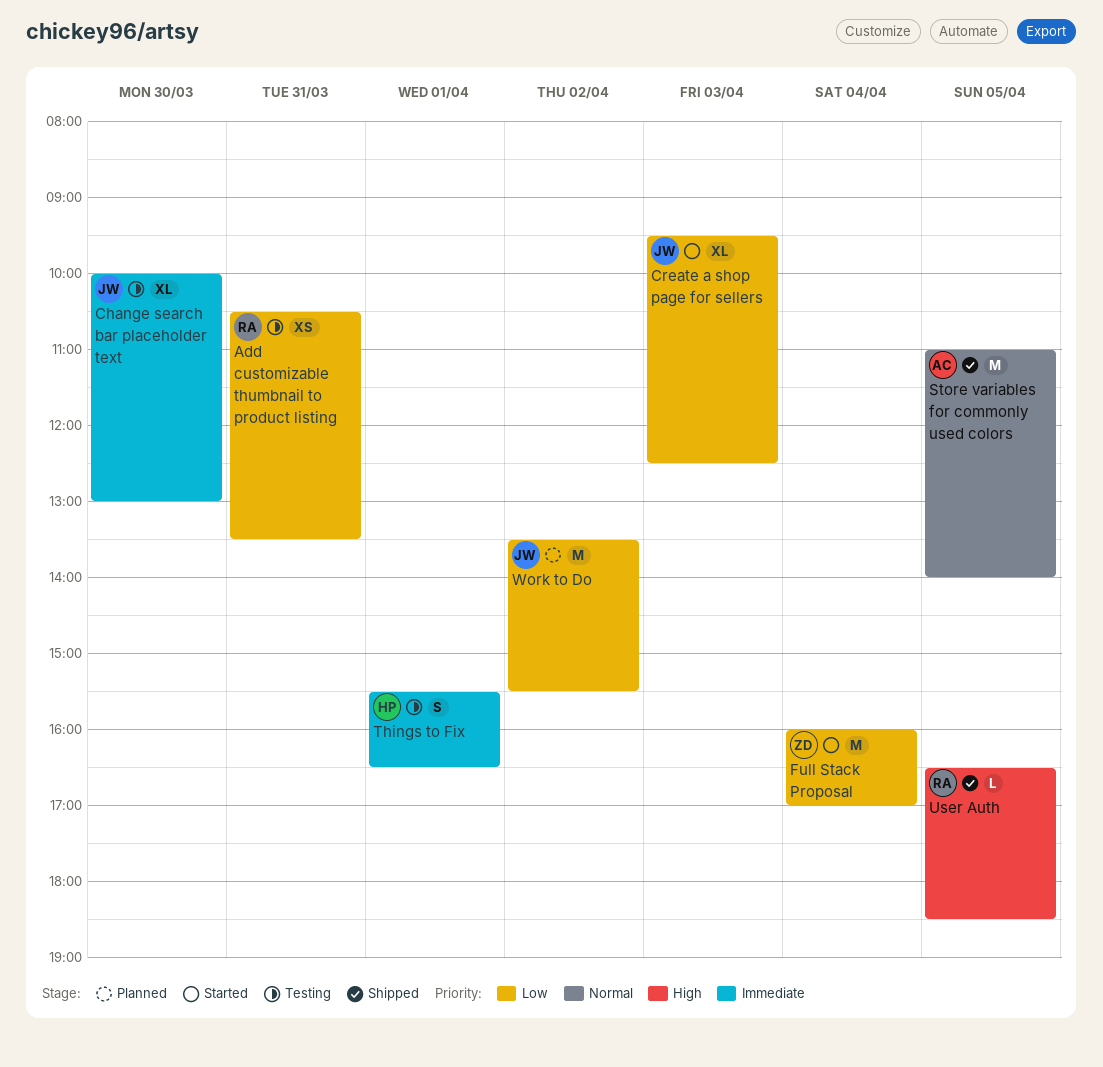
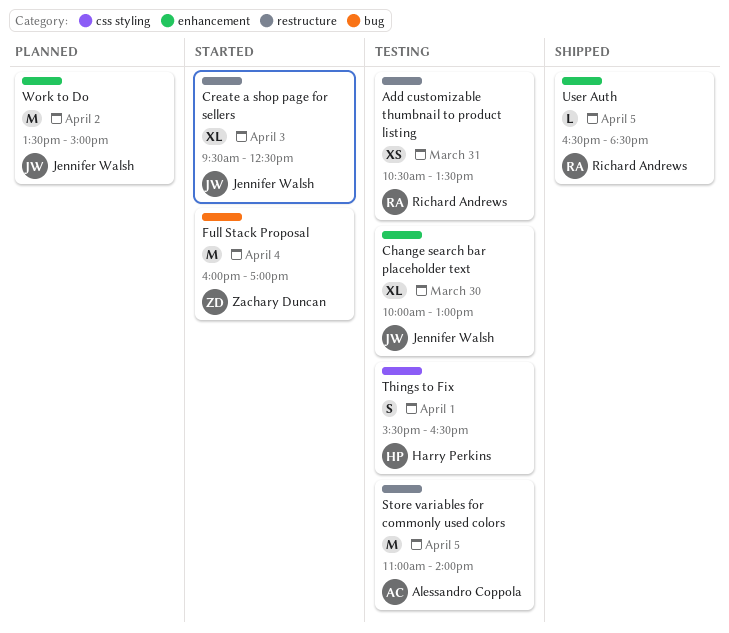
Store variables for commonly used colors, status: Shipped -> Testing
Work to Do, ends: 15:30 -> 15:00

